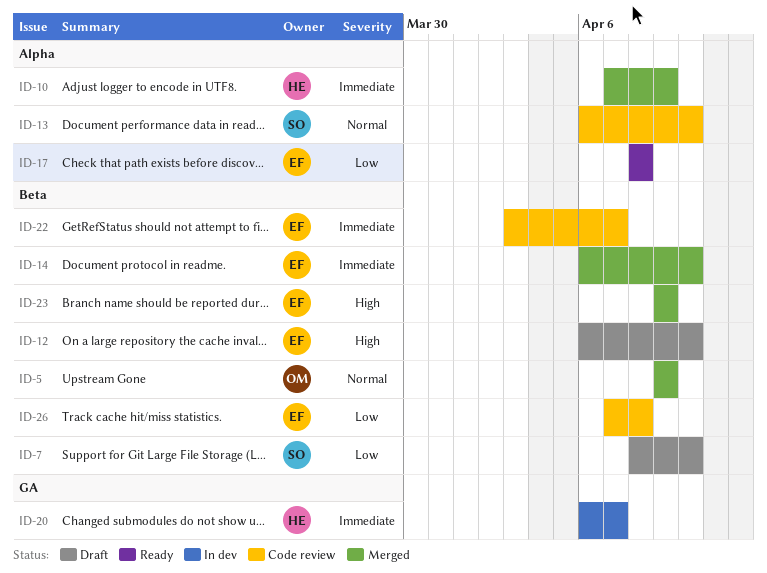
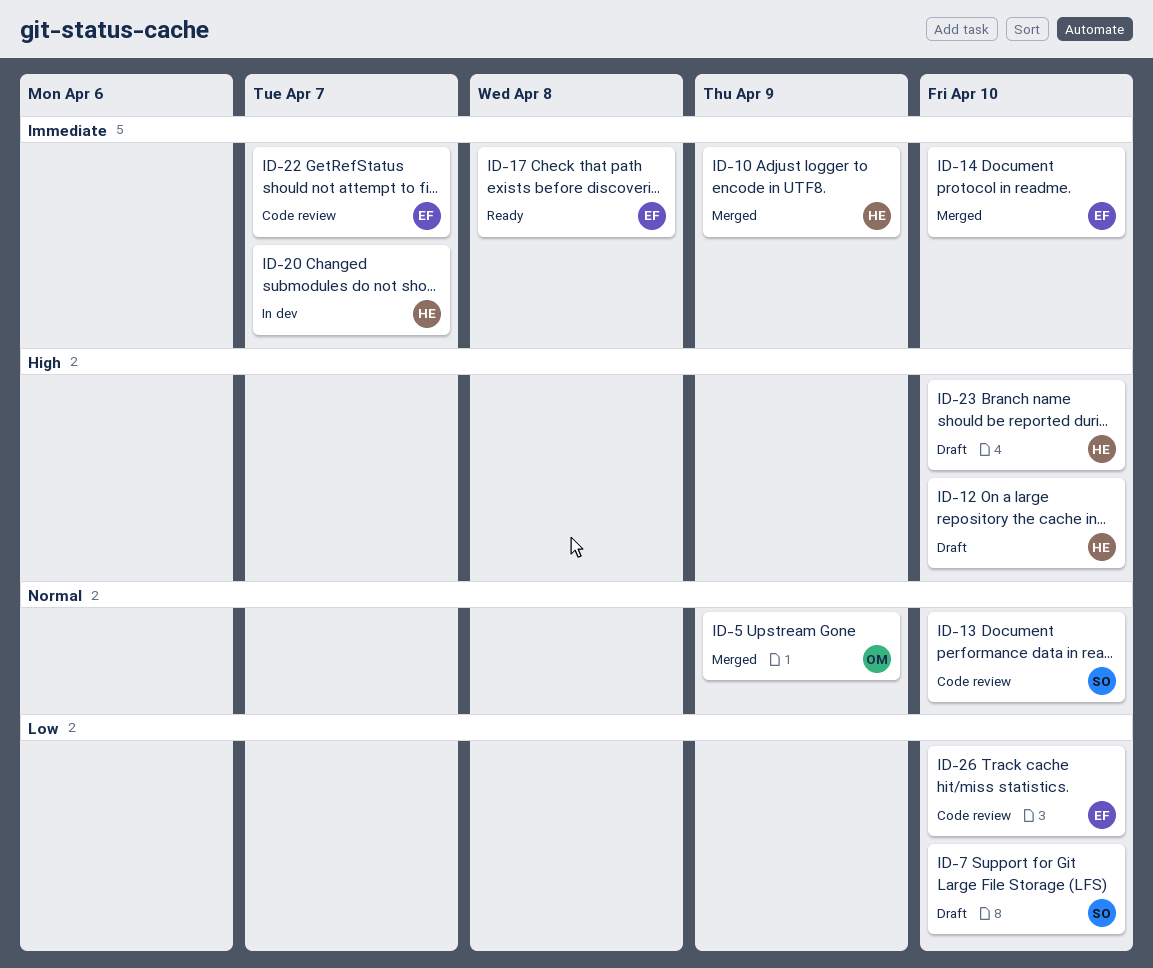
ID-12, owner: EF -> HE
ID-17, priority: Low -> Immediate
ID-23, status: Merged -> Draft
ID-23, owner: EF -> HE
ID-23, due: Apr 9 -> Apr 10
ID-26, due: Apr 8 -> Apr 10

